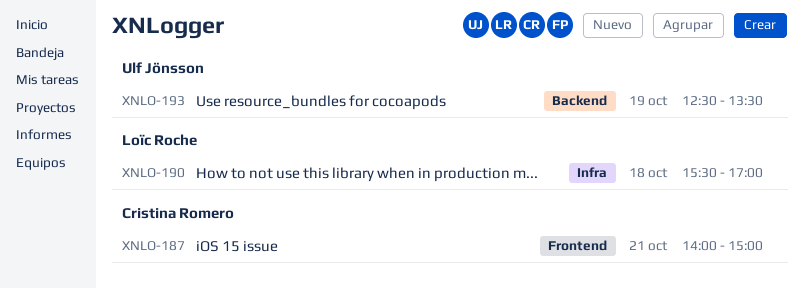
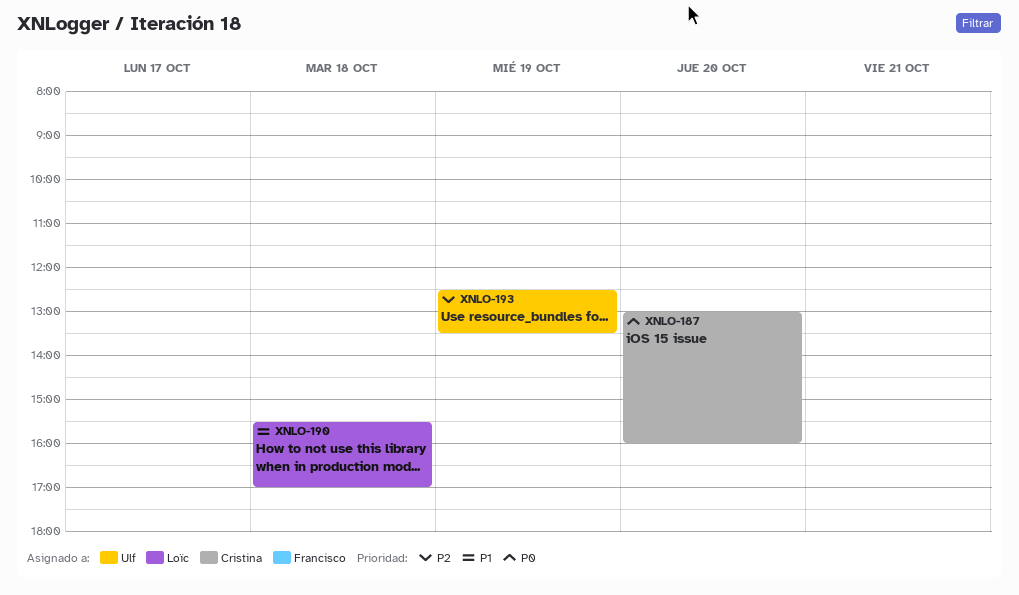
XNLO-187, day: Oct 21 -> Oct 20
XNLO-187, begins: 14:00 -> 13:00
XNLO-187, ends: 15:00 -> 16:00

